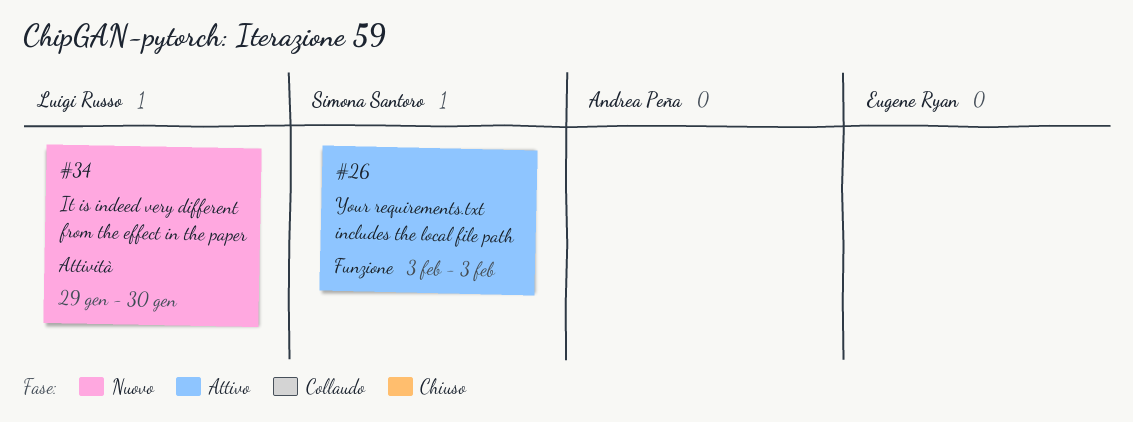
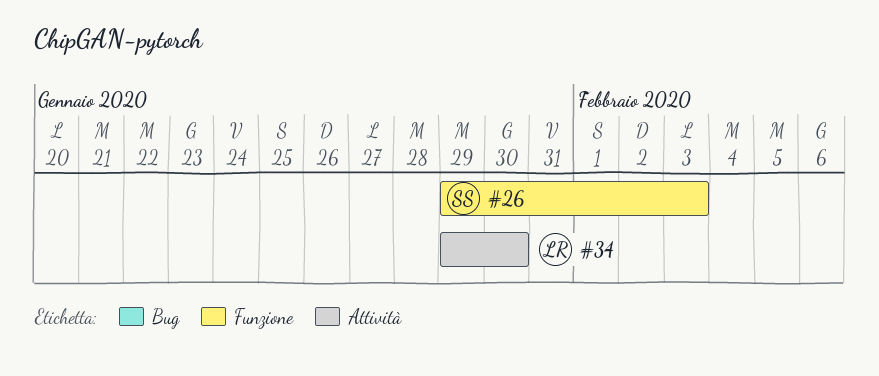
#26, start: Feb 3 -> Jan 29

